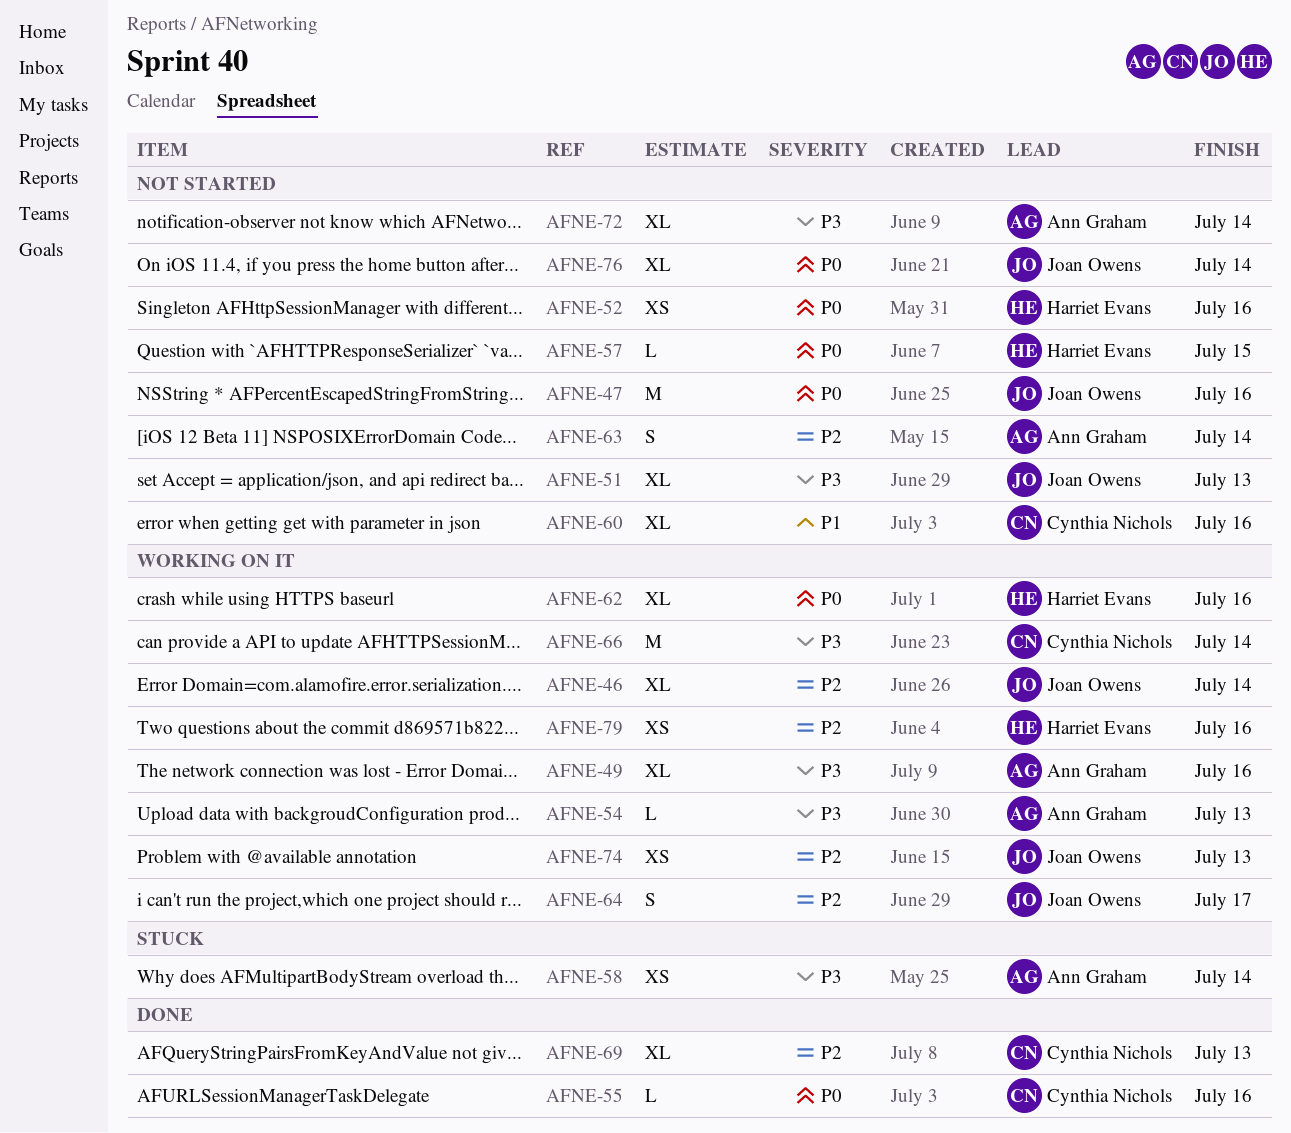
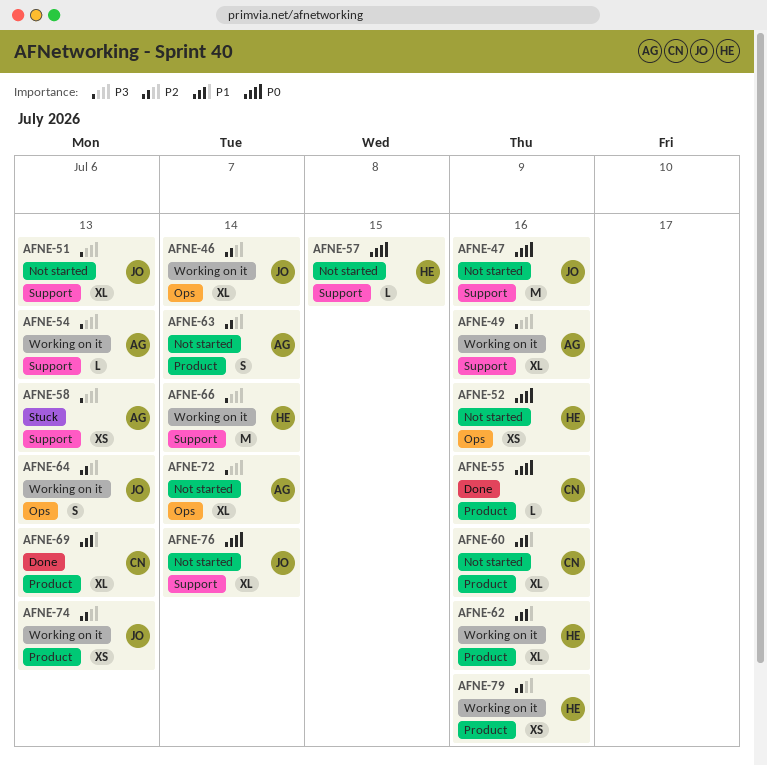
AFNE-58, due: Jul 14 -> Jul 13
AFNE-62, priority: P0 -> P1
AFNE-64, due: Jul 17 -> Jul 13
AFNE-66, owner: Cynthia Nichols -> Harriet Evans
AFNE-69, priority: P2 -> P1

